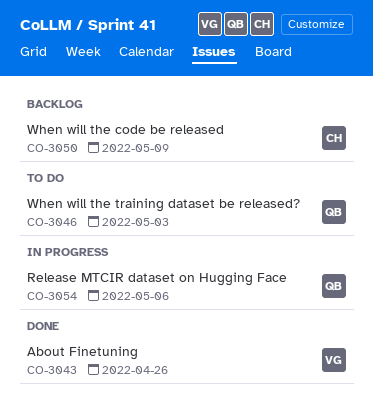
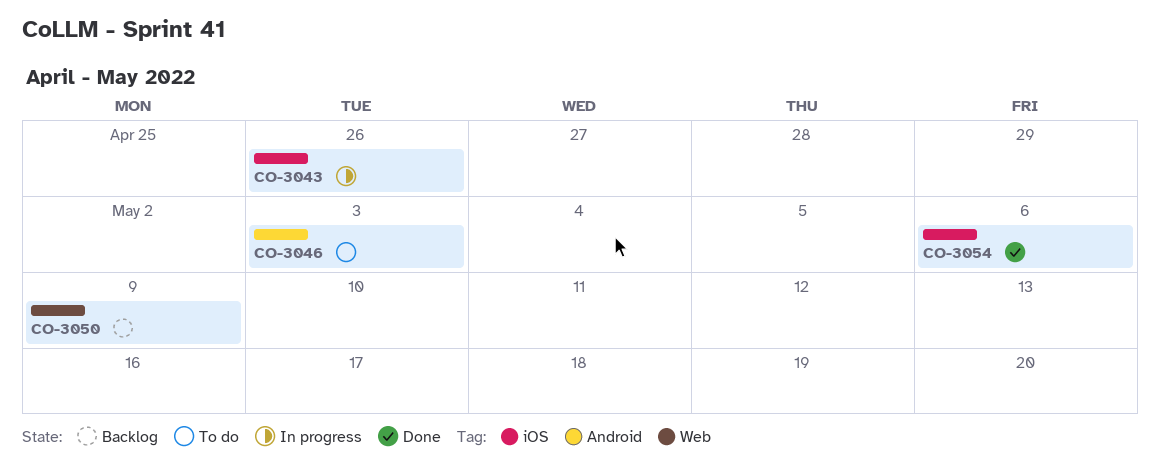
CO-3043, status: Done -> In progress
CO-3054, status: In progress -> Done

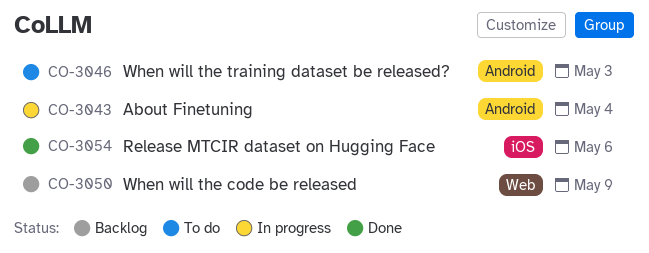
CO-3043, label: iOS -> Android
CO-3043, due: Apr 26 -> May 4

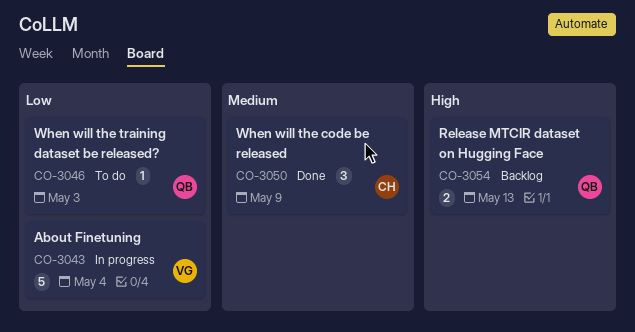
CO-3050, status: Backlog -> Done
CO-3054, status: Done -> Backlog
CO-3054, due: May 6 -> May 13

